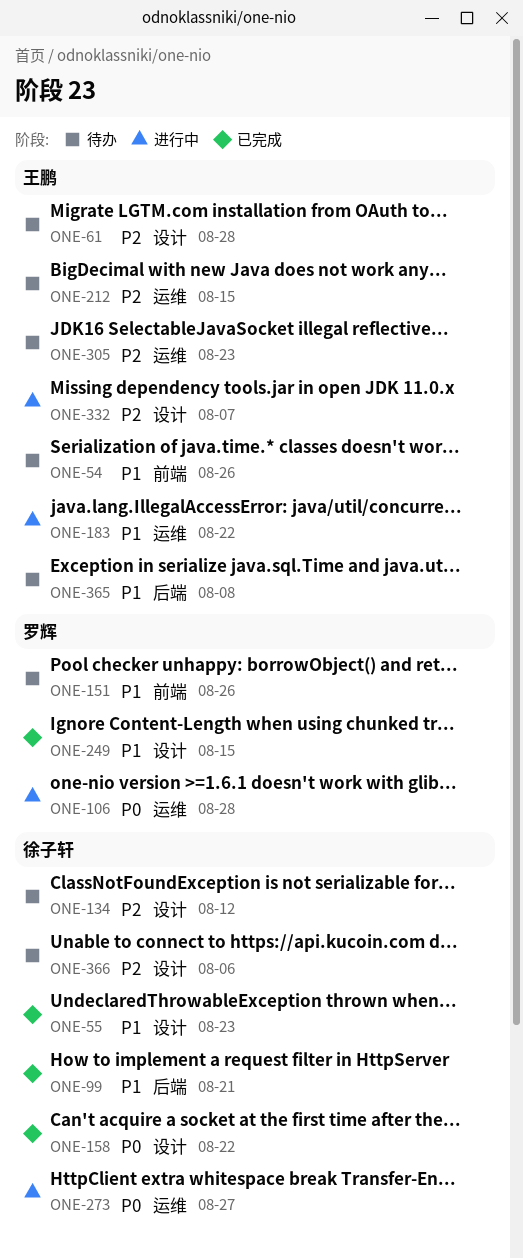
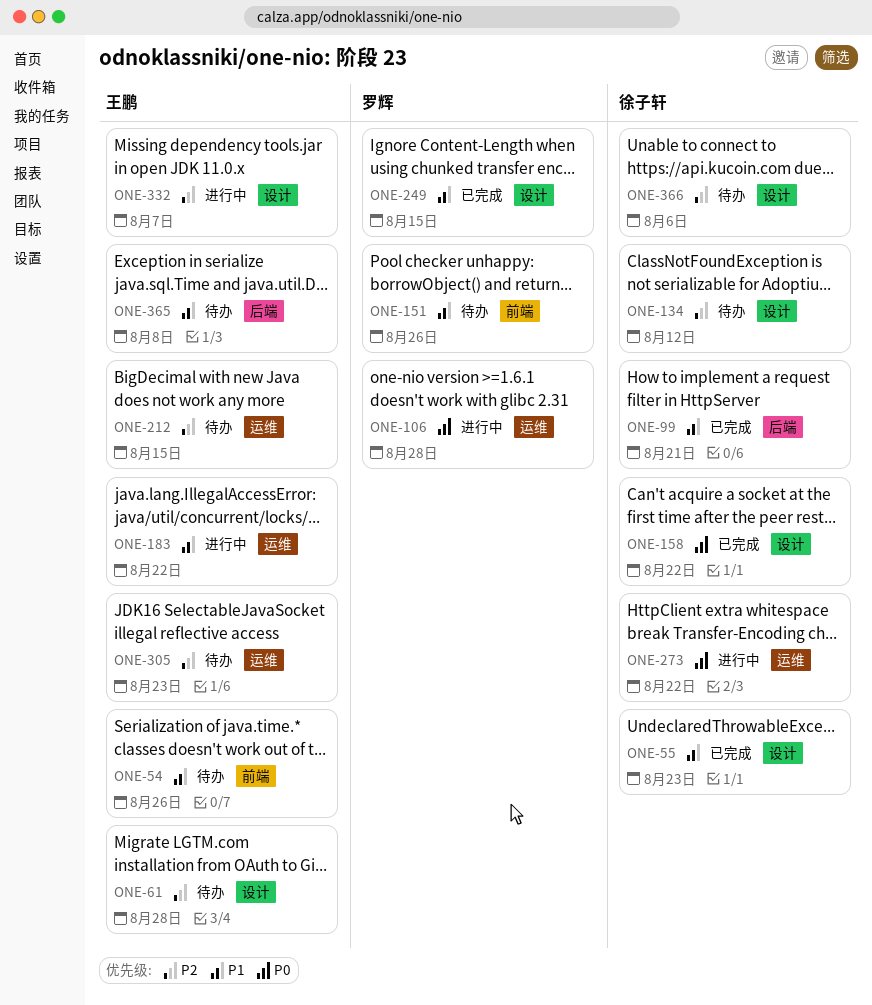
ONE-273, due: Aug 27 -> Aug 22

